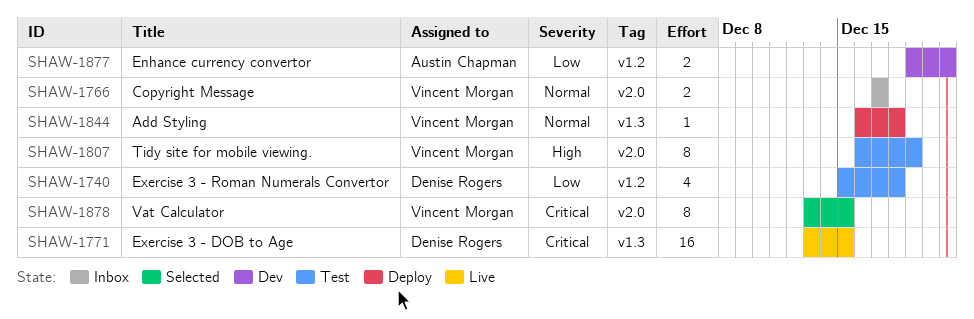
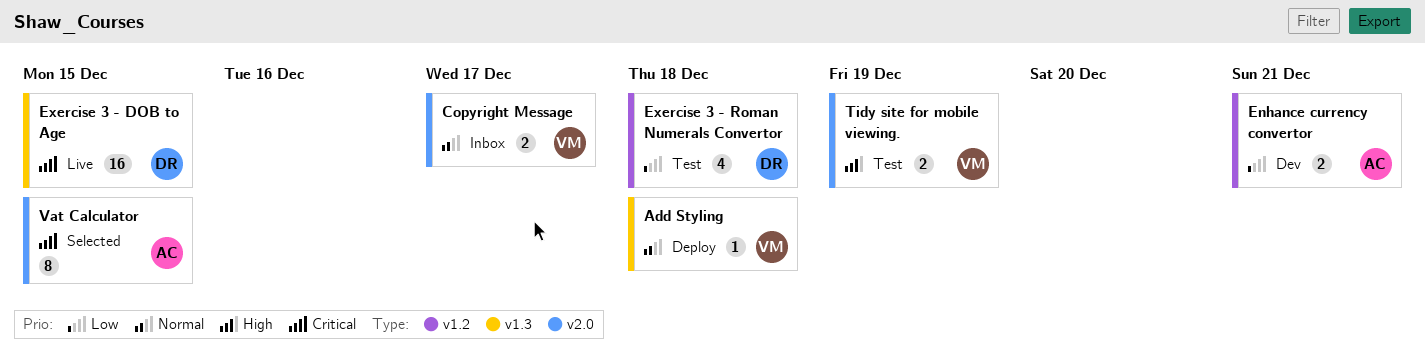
Tidy site for mobile viewing., estimate: 8 -> 2
Vat Calculator, owner: Vincent Morgan -> Austin Chapman

